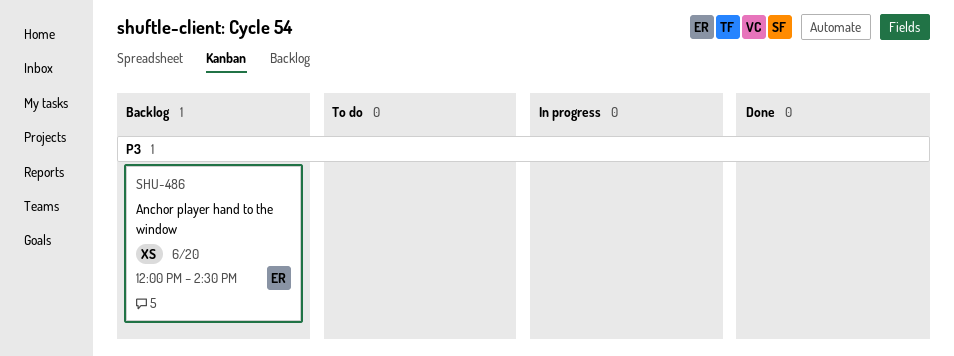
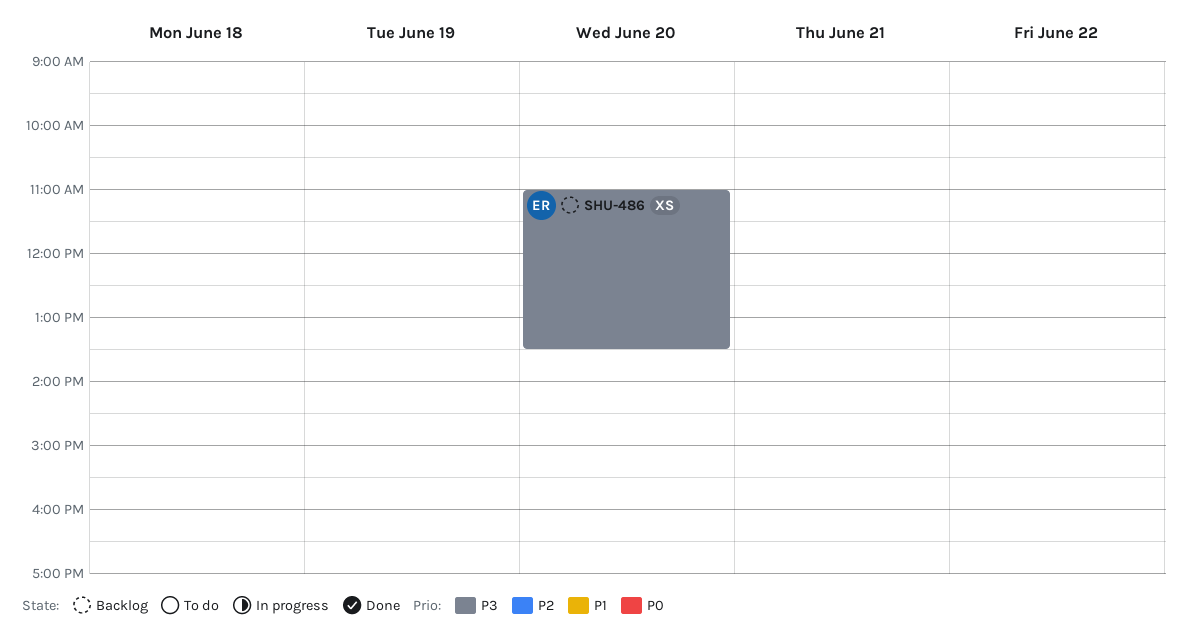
SHU-486, begins: 12:00 -> 11:00
SHU-486, ends: 14:30 -> 13:30

